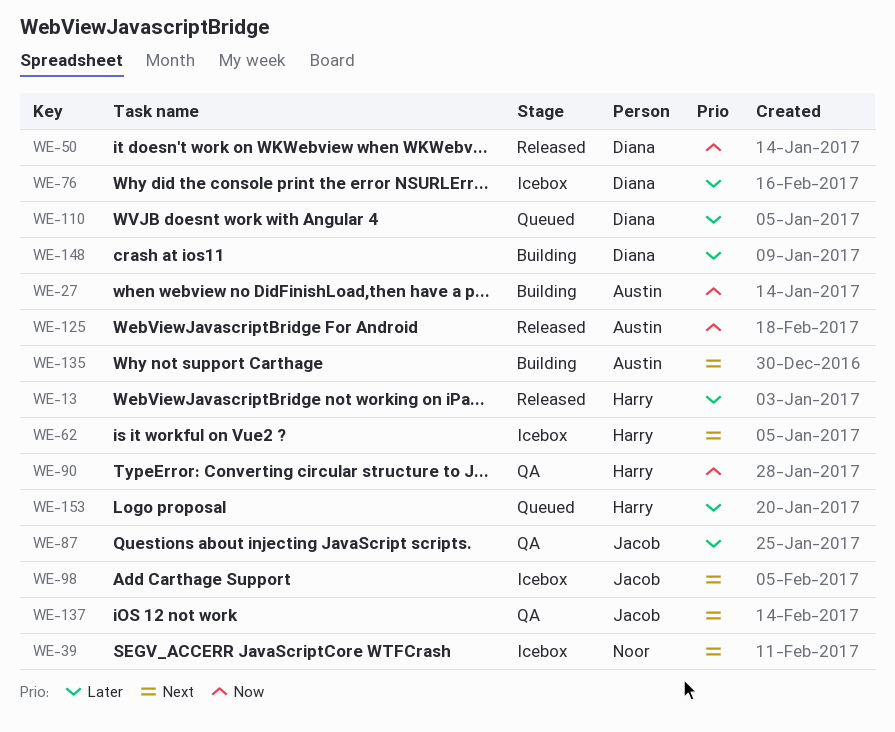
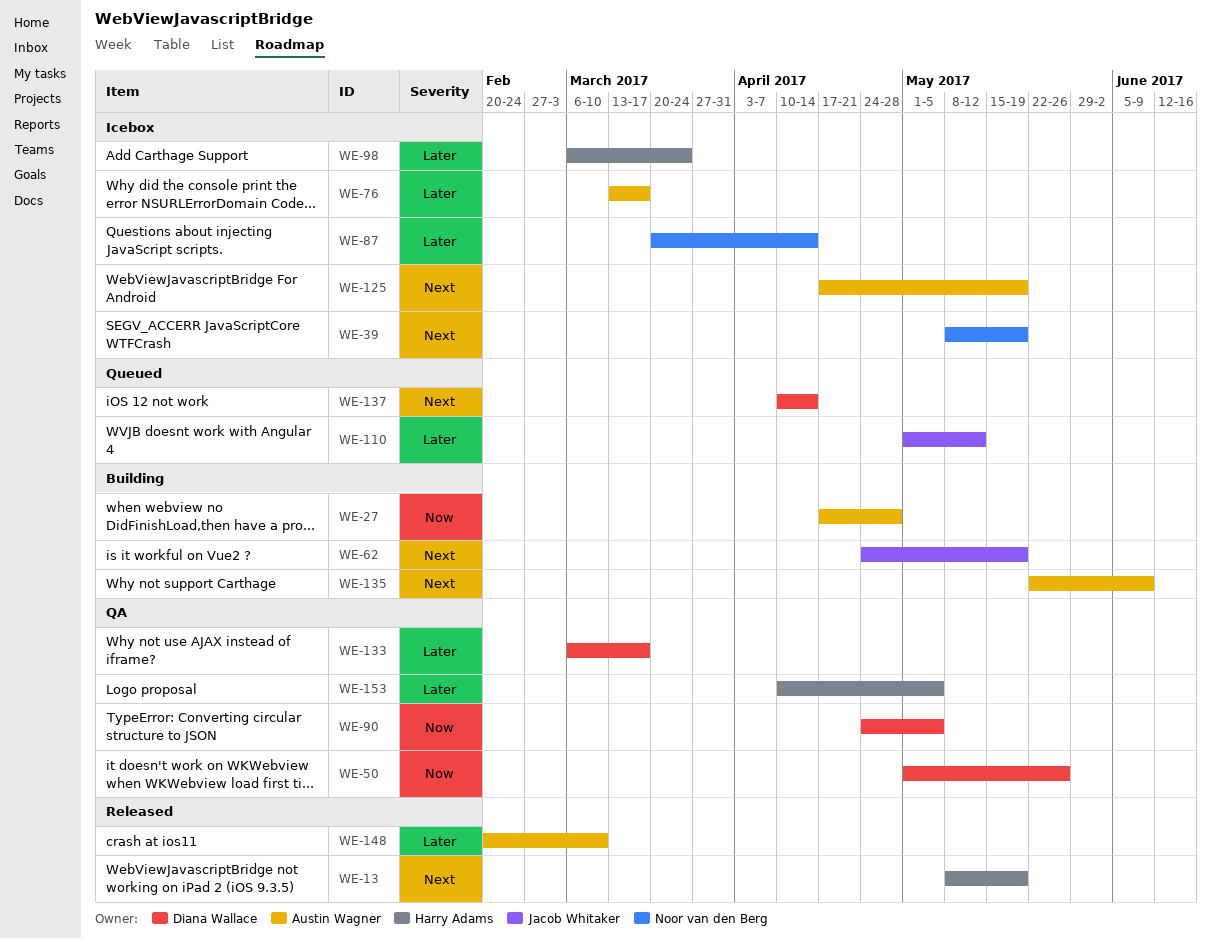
WE-13, priority: Later -> Next
WE-50, status: Released -> QA
WE-62, status: Icebox -> Building
WE-62, owner: Harry Adams -> Jacob Whitaker
WE-76, owner: Diana Wallace -> Austin Wagner
WE-87, status: QA -> Icebox
WE-87, owner: Jacob Whitaker -> Noor van den Berg
WE-90, owner: Harry Adams -> Diana Wallace
WE-98, owner: Jacob Whitaker -> Harry Adams
WE-98, priority: Next -> Later
WE-110, owner: Diana Wallace -> Jacob Whitaker
WE-125, status: Released -> Icebox
WE-125, priority: Now -> Next
WE-133: none -> present
WE-137, status: QA -> Queued
WE-137, owner: Jacob Whitaker -> Diana Wallace
WE-148, status: Building -> Released
WE-148, owner: Diana Wallace -> Austin Wagner
WE-153, status: Queued -> QA

